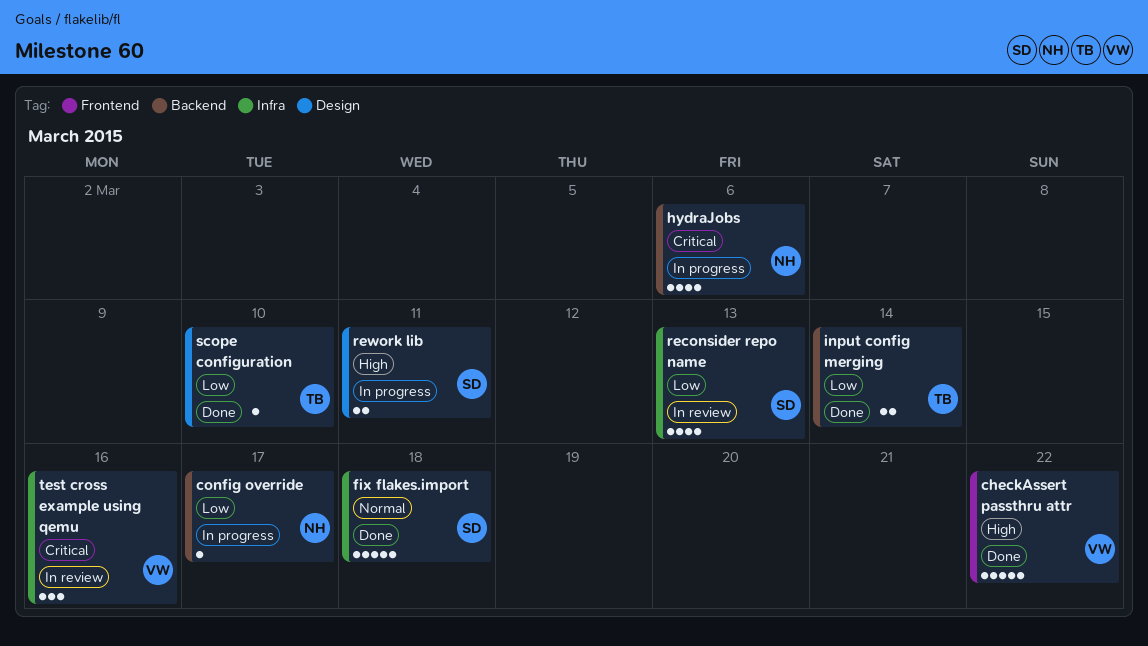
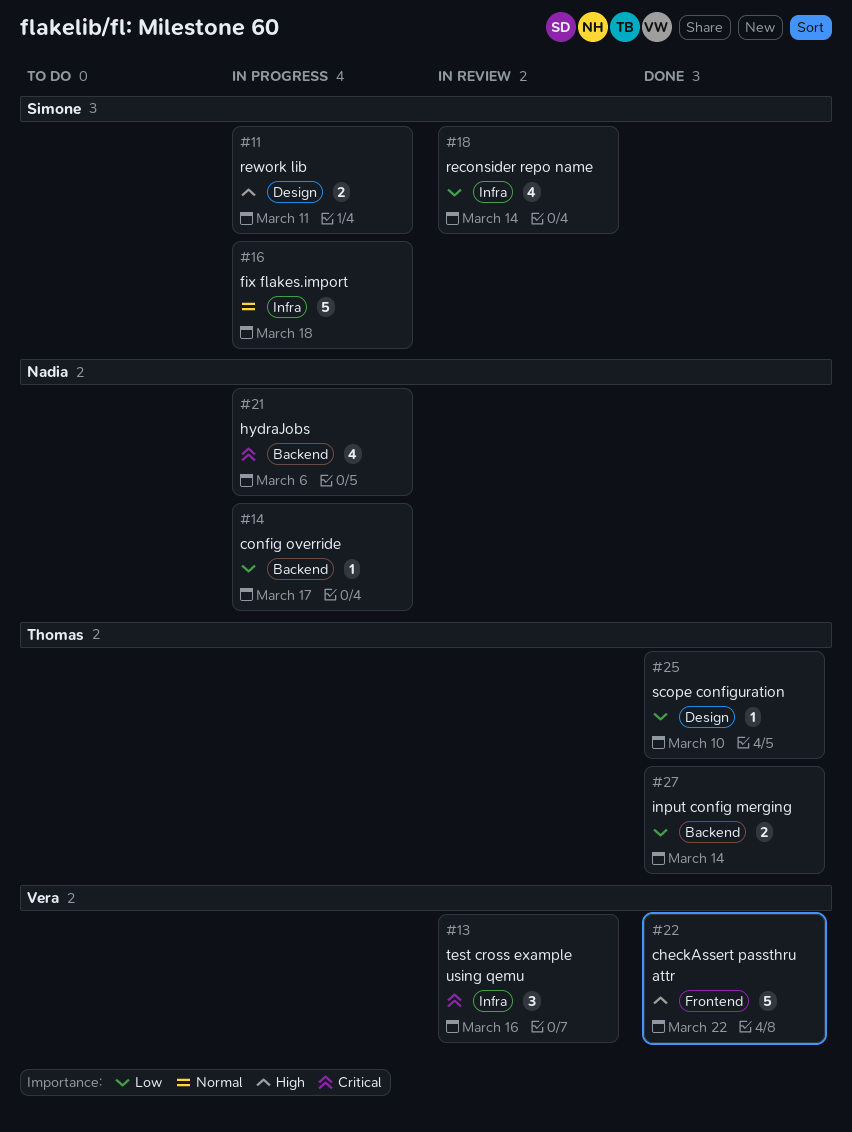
fix flakes.import, status: Done -> In progress
reconsider repo name, due: Mar 13 -> Mar 14

